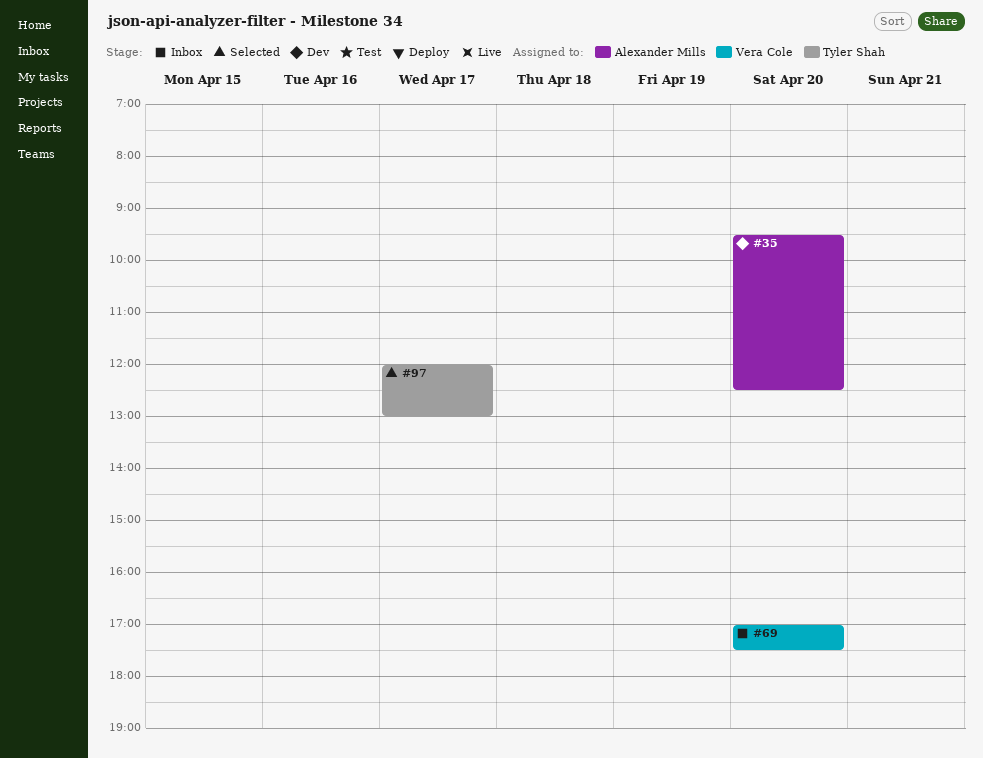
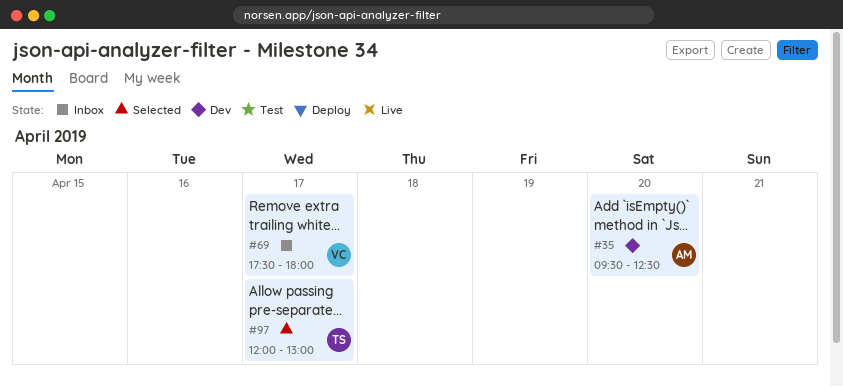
#69, day: Apr 20 -> Apr 17
#69, begins: 17:00 -> 17:30
#69, ends: 17:30 -> 18:00

